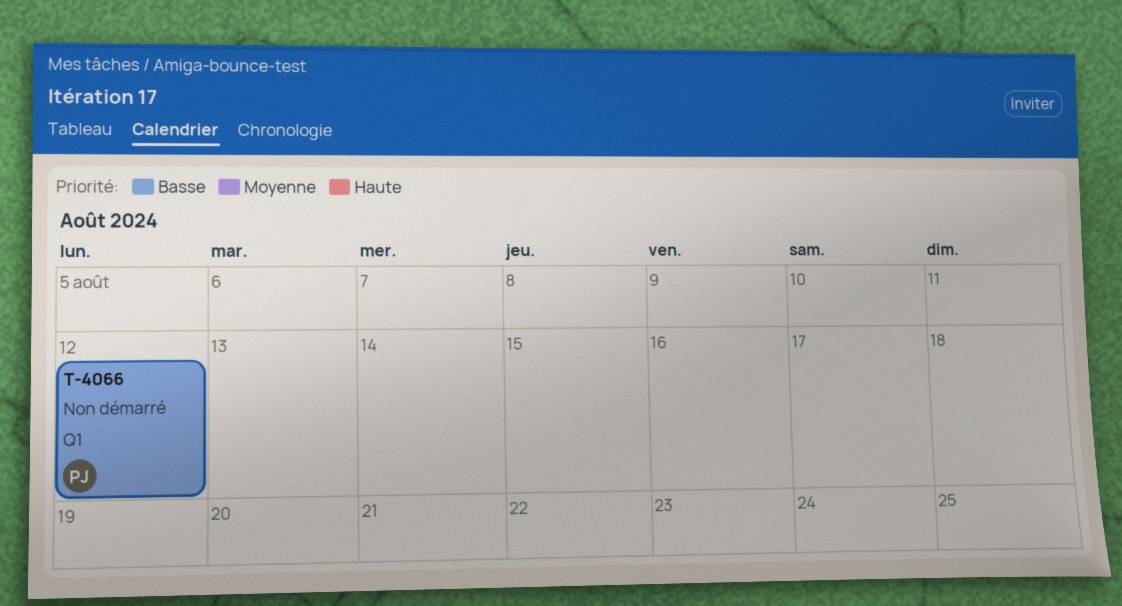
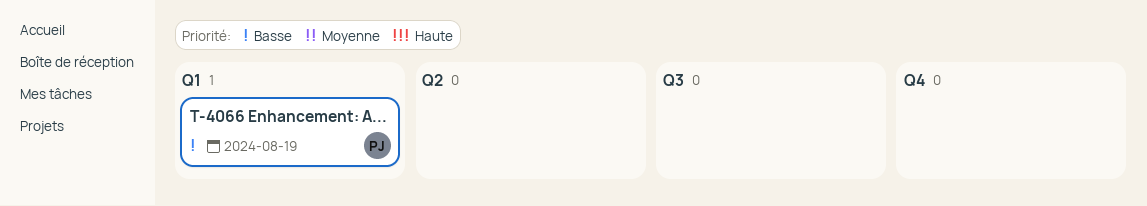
T-4066, due: Aug 12 -> Aug 19

